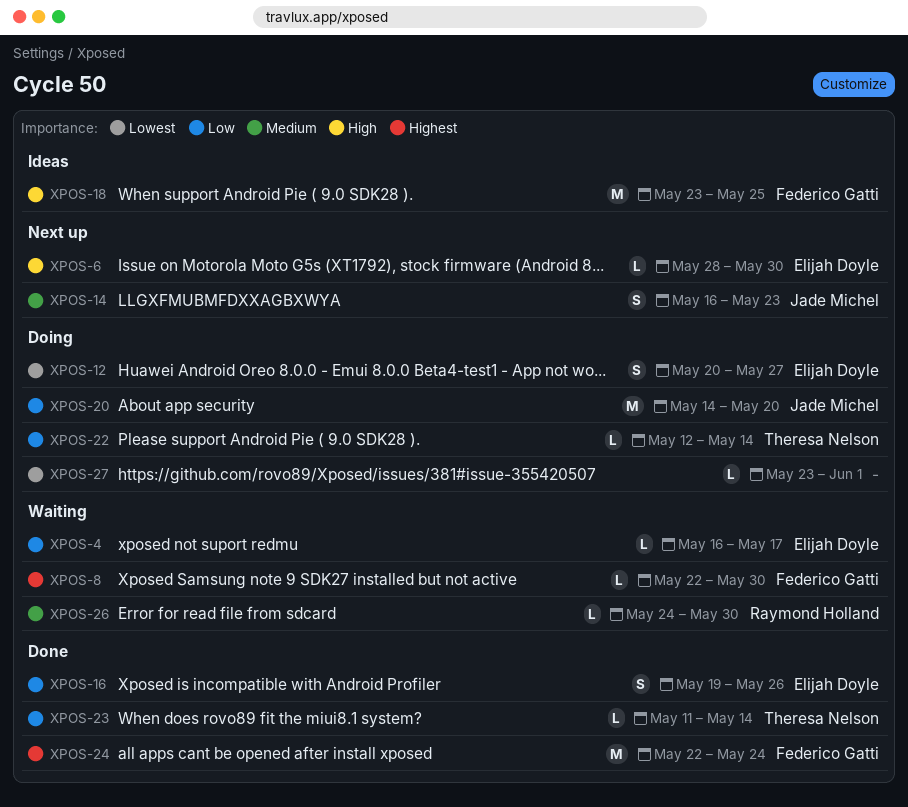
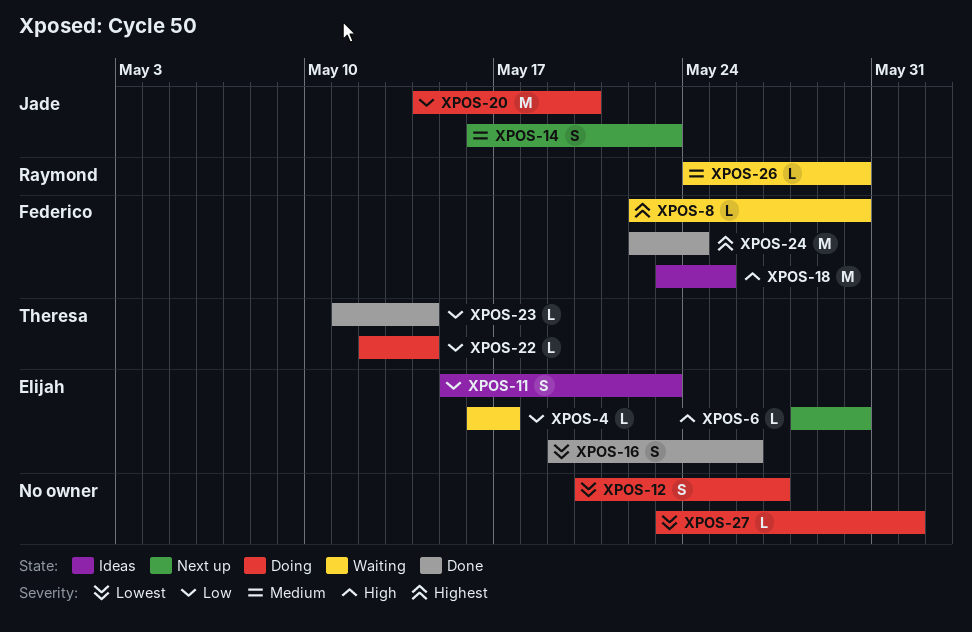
XPOS-11: none -> present
XPOS-12, owner: Elijah Doyle -> none
XPOS-16, priority: Low -> Lowest

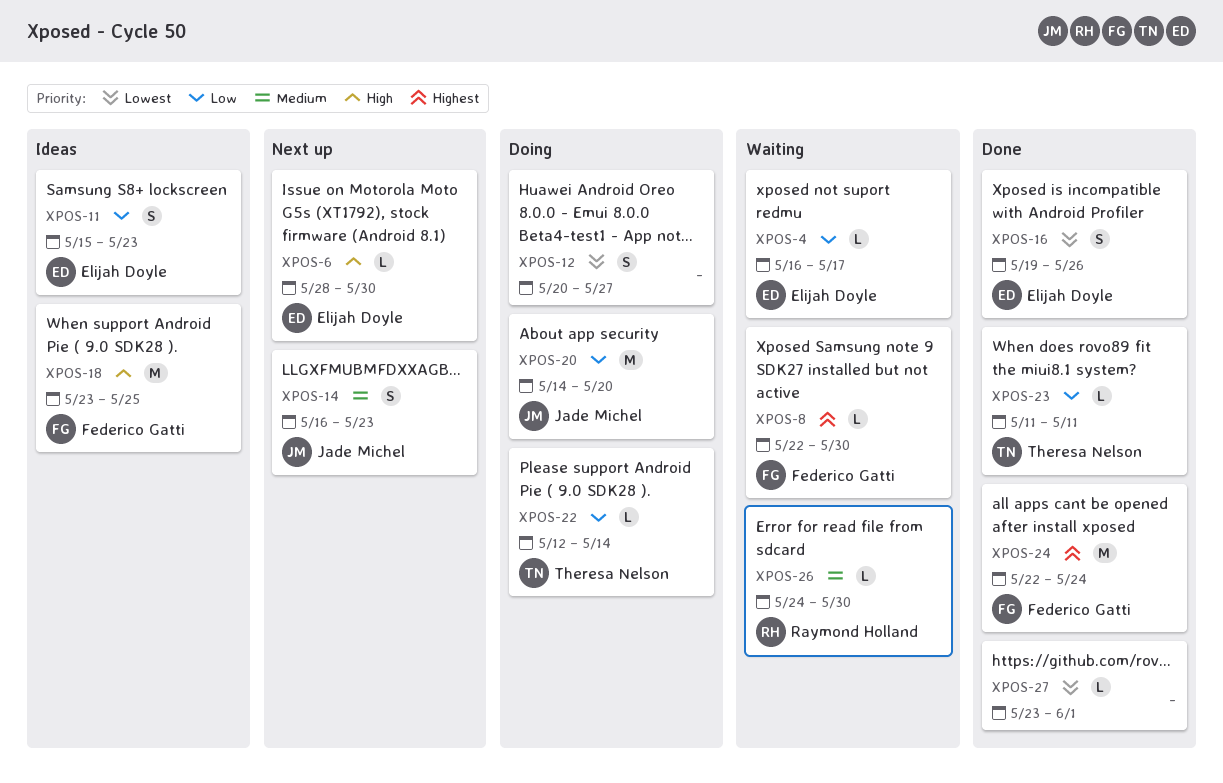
XPOS-23, due: May 14 -> May 11
XPOS-27, status: Doing -> Done

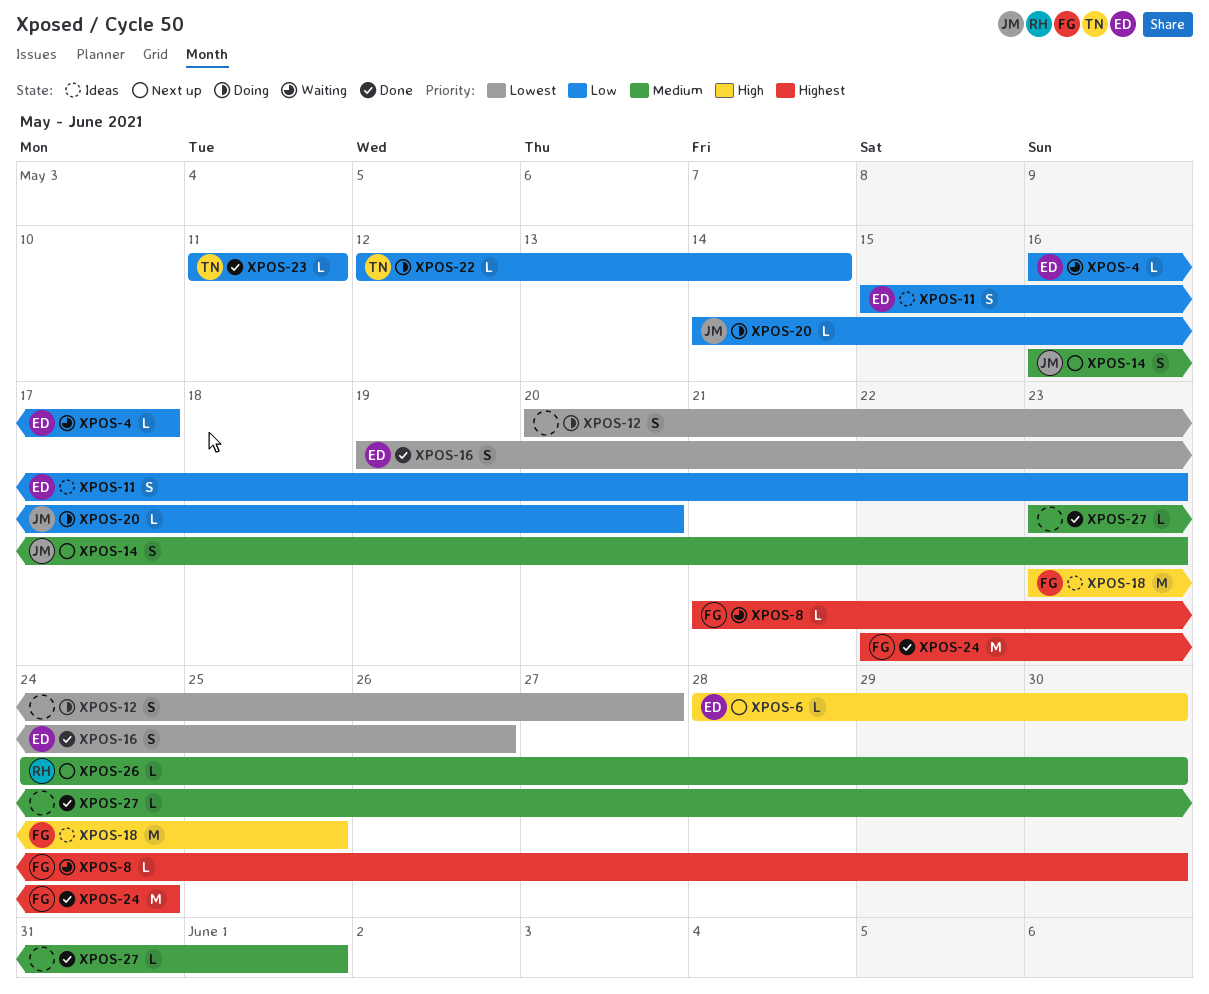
XPOS-8, start: May 22 -> May 21
XPOS-20, estimate: M -> L
XPOS-26, status: Waiting -> Next up
XPOS-27, priority: Lowest -> Medium

